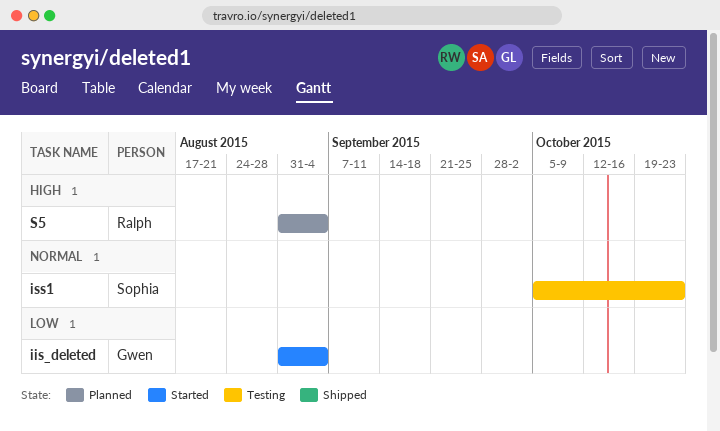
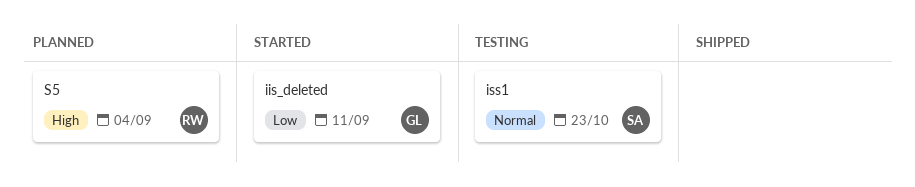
iis_deleted, due: Sep 4 -> Sep 11

